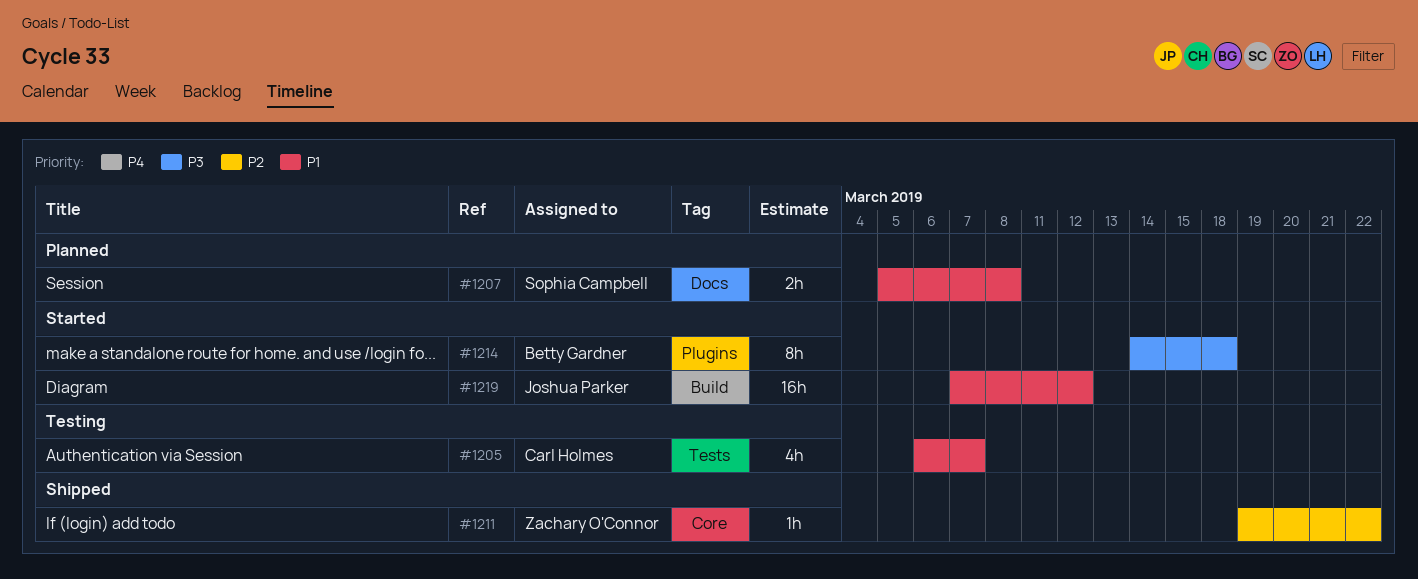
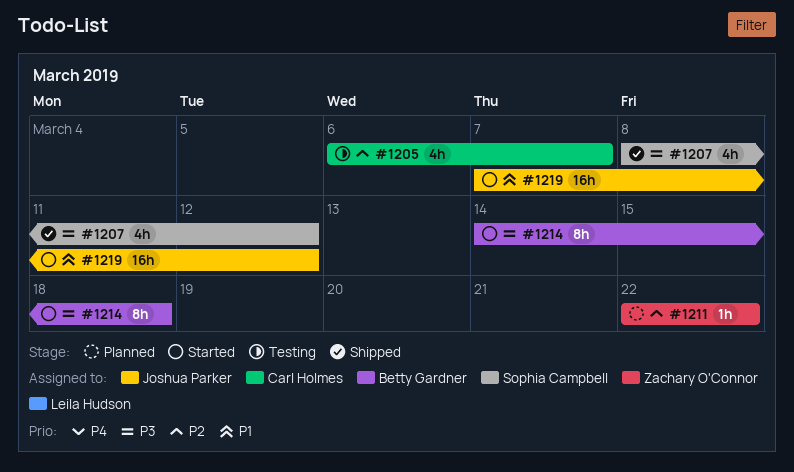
#1205, priority: P1 -> P2
#1207, status: Planned -> Shipped
#1207, priority: P1 -> P3
#1207, estimate: 2h -> 4h
#1207, start: Mar 5 -> Mar 8
#1207, due: Mar 8 -> Mar 12
#1211, status: Shipped -> Planned
#1211, start: Mar 19 -> Mar 22

